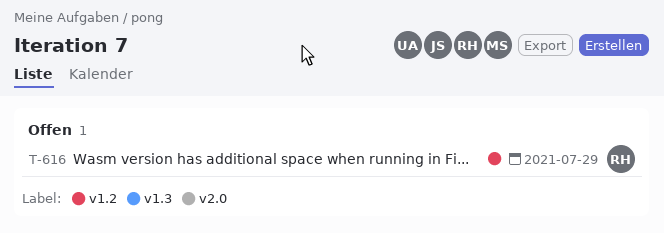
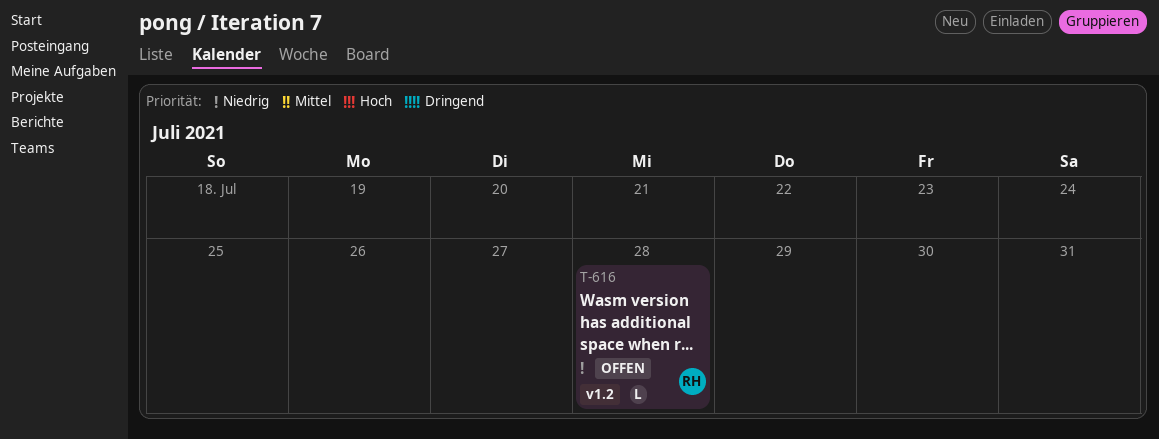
T-616, due: Jul 29 -> Jul 28

